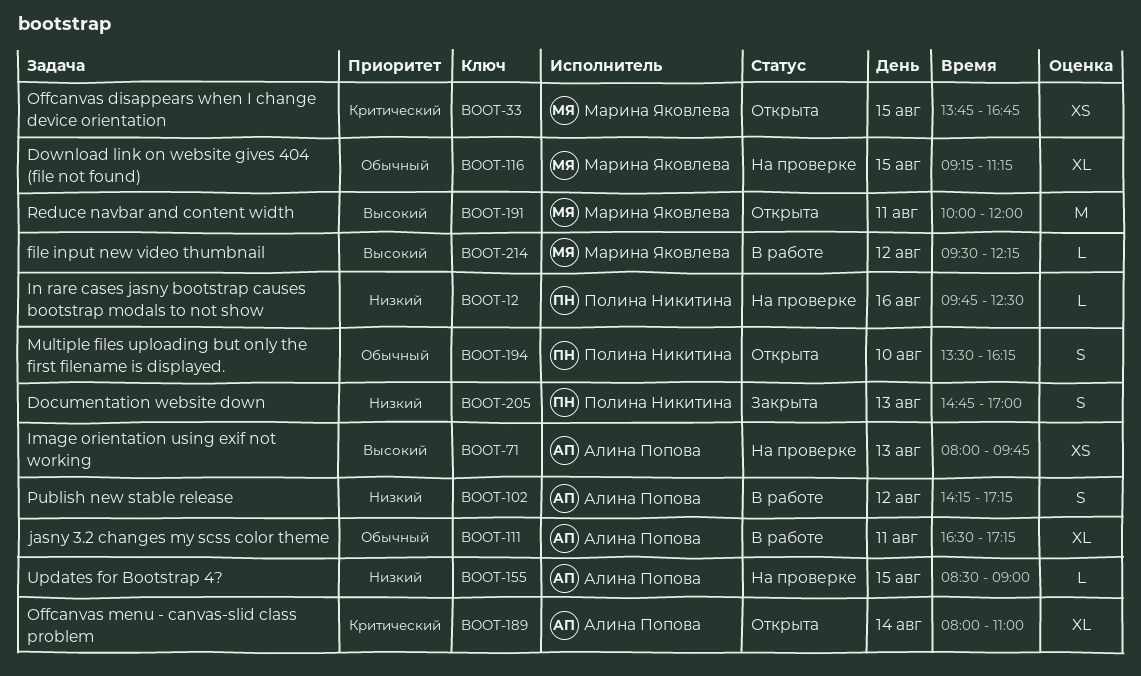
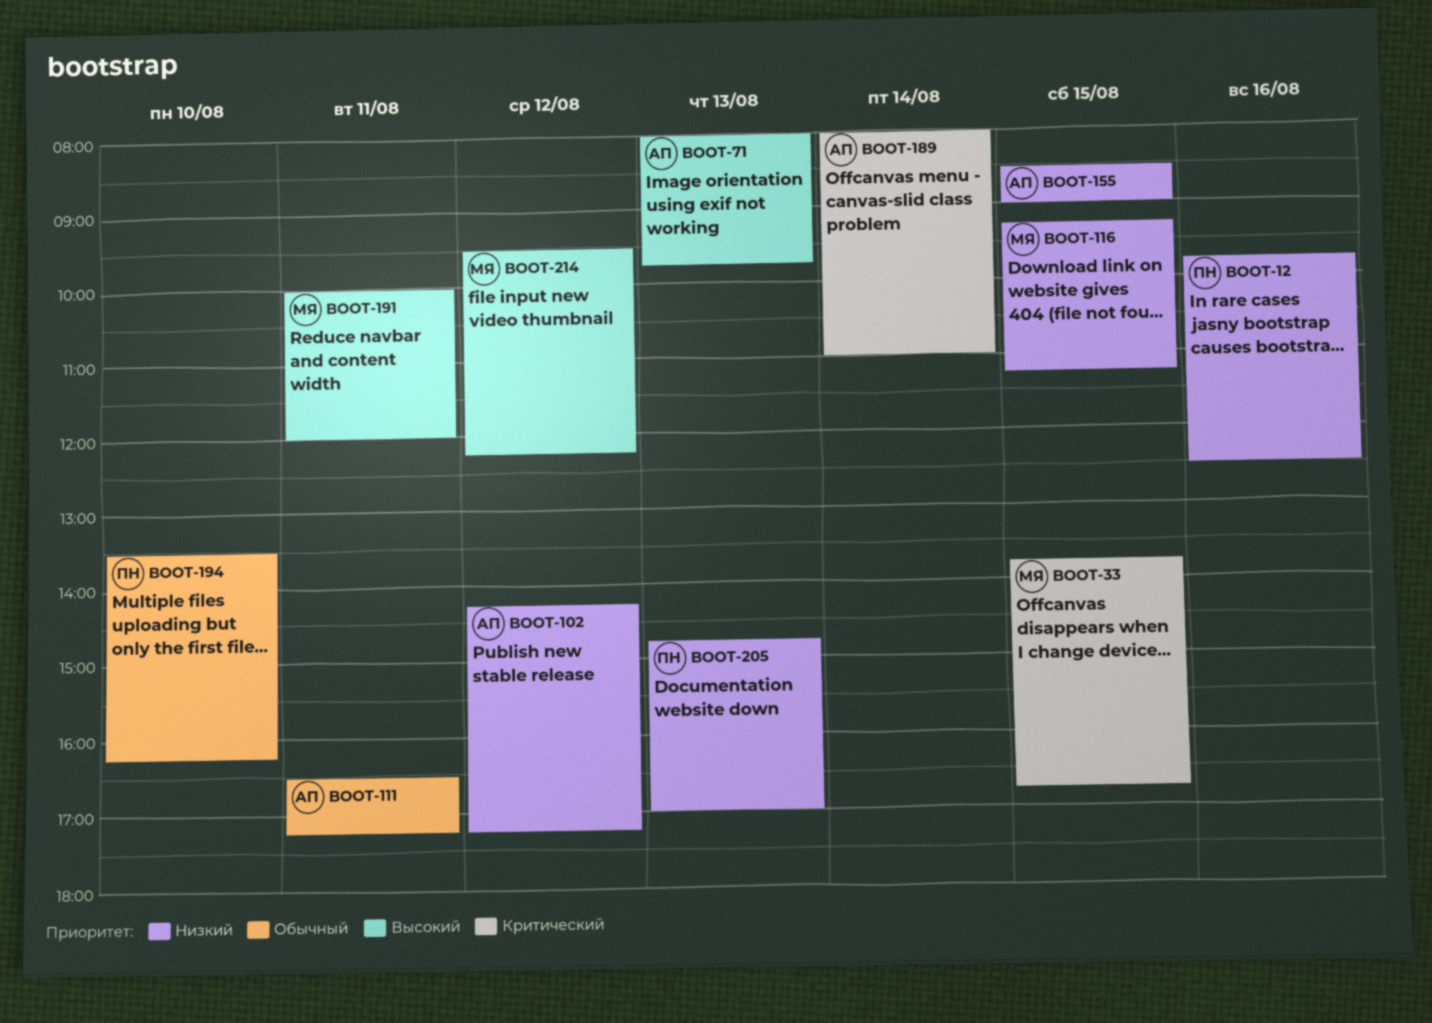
BOOT-116, priority: Обычный -> Низкий

